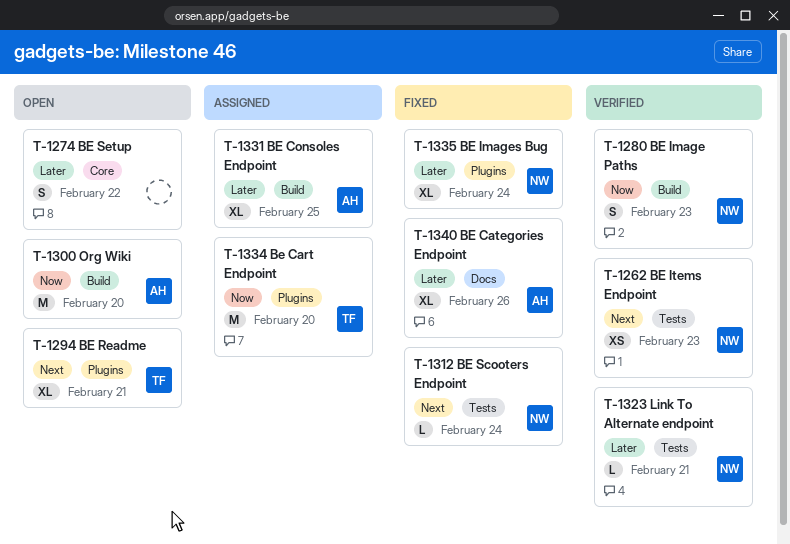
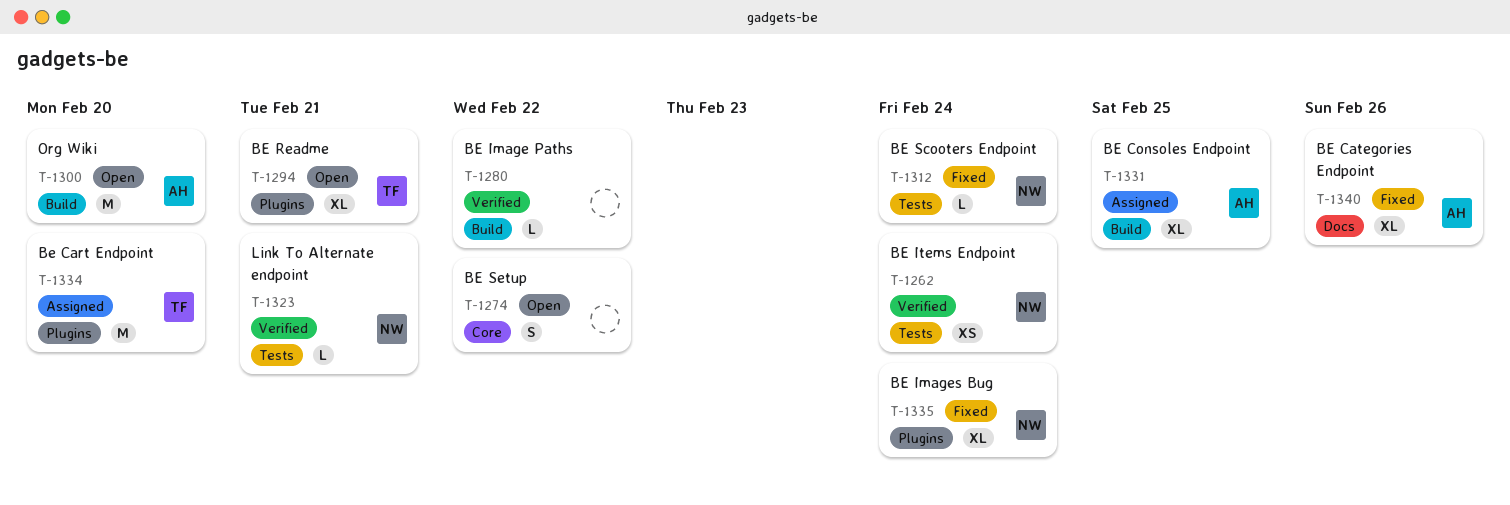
T-1262, due: Feb 23 -> Feb 24
T-1280, owner: NW -> none
T-1280, estimate: S -> L
T-1280, due: Feb 23 -> Feb 22

